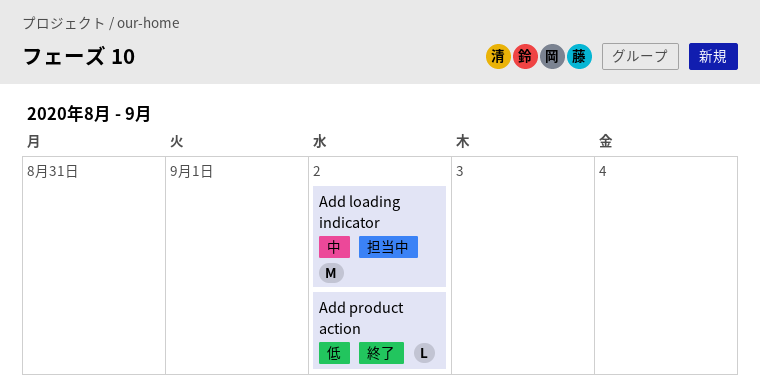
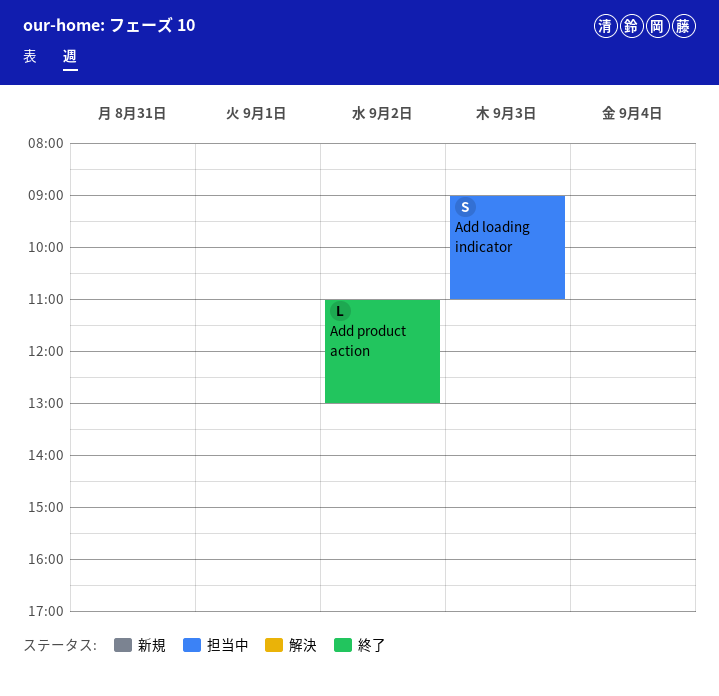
Add loading indicator, estimate: M -> S
Add loading indicator, day: Sep 2 -> Sep 3

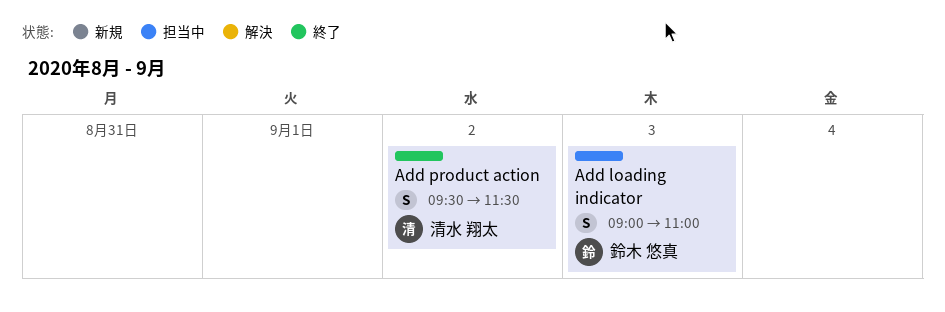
Add product action, estimate: L -> S
Add product action, begins: 11:00 -> 09:30
Add product action, ends: 13:00 -> 11:30

